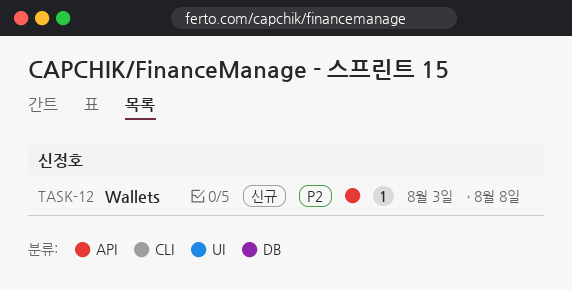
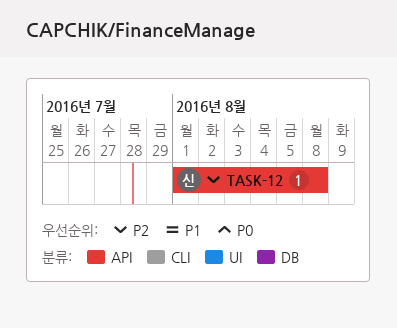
TASK-12, start: Aug 3 -> Aug 1

